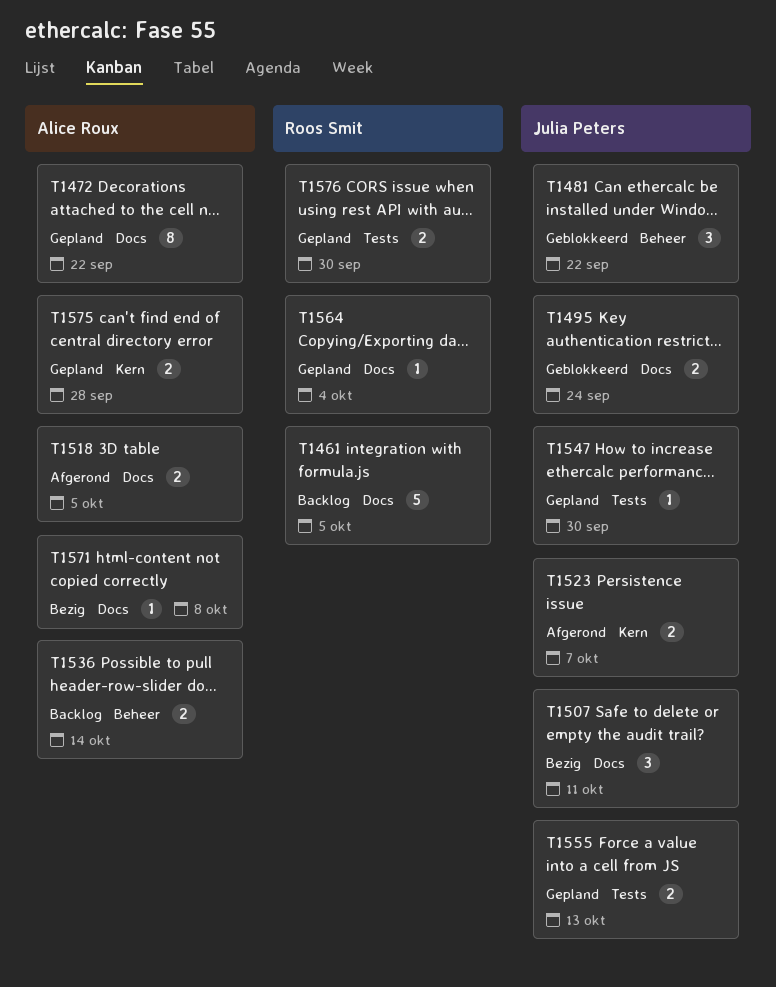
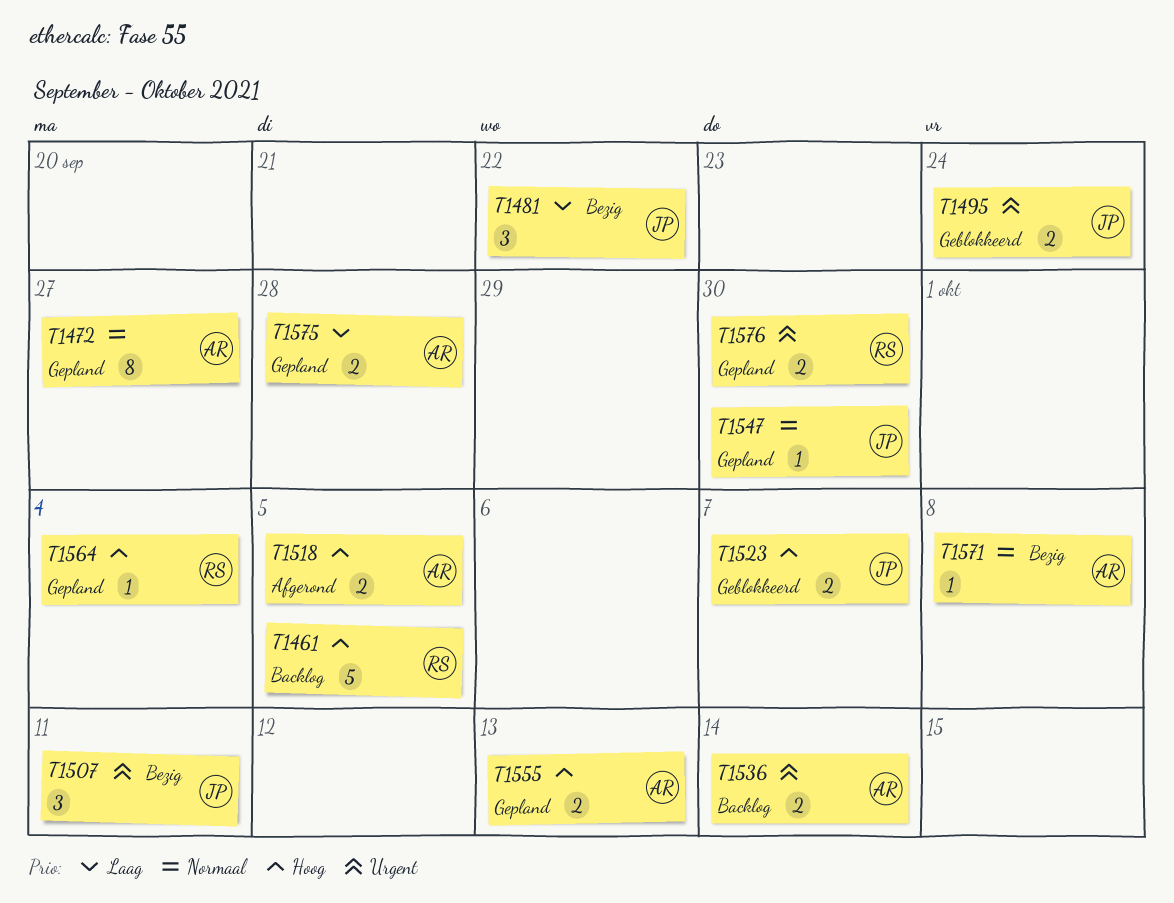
T1472, due: Sep 22 -> Sep 27
T1481, status: Geblokkeerd -> Bezig
T1523, status: Afgerond -> Geblokkeerd
T1555, owner: Julia Peters -> Alice Roux

